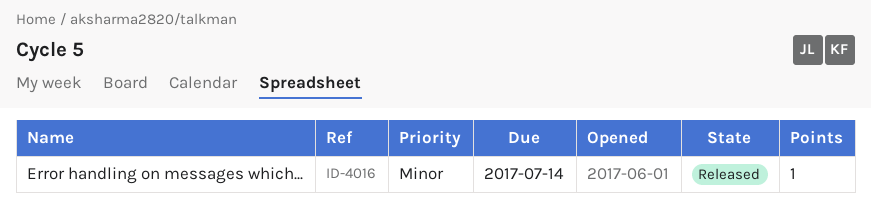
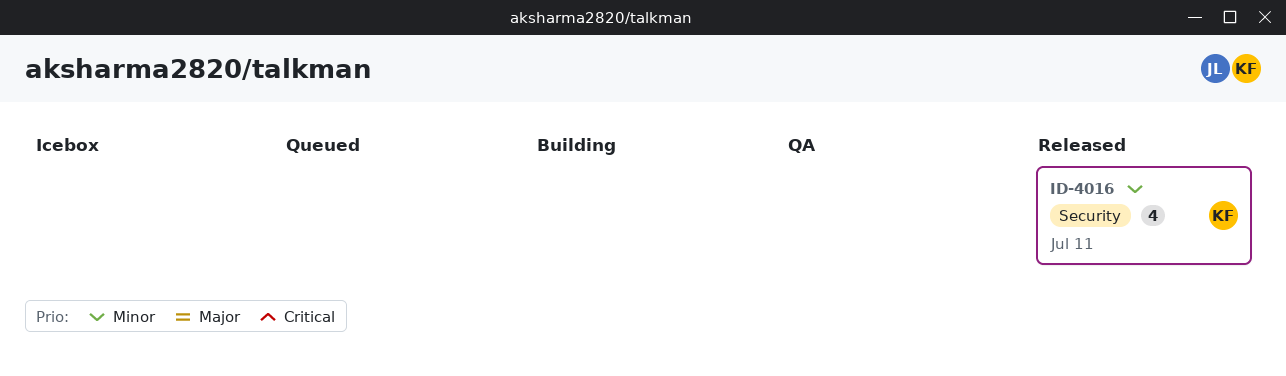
ID-4016, estimate: 1 -> 4
ID-4016, due: Jul 14 -> Jul 11

